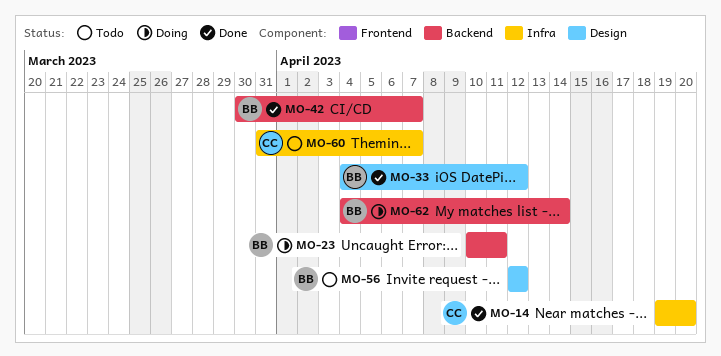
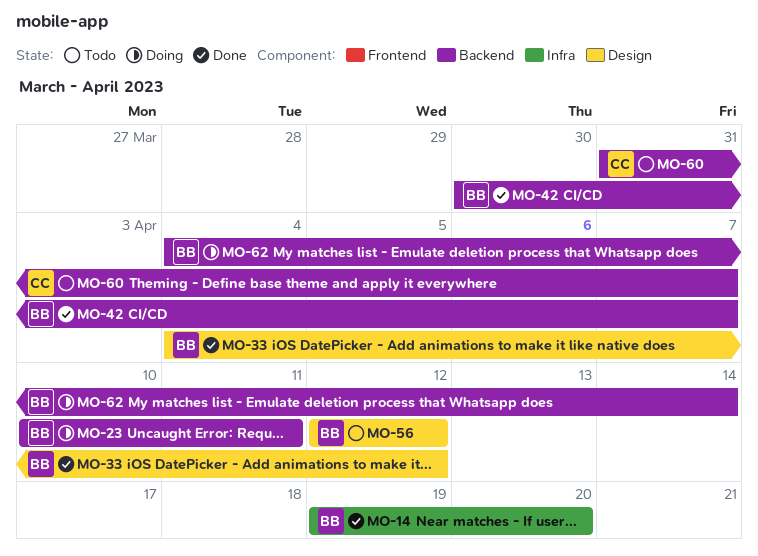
MO-14, owner: CC -> BB
MO-60, label: Infra -> Backend

